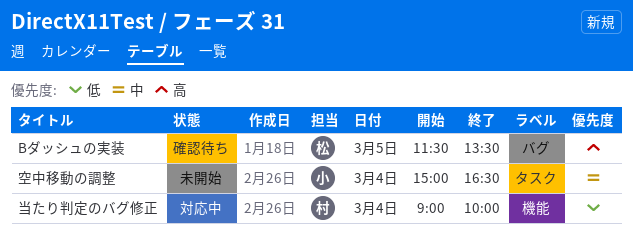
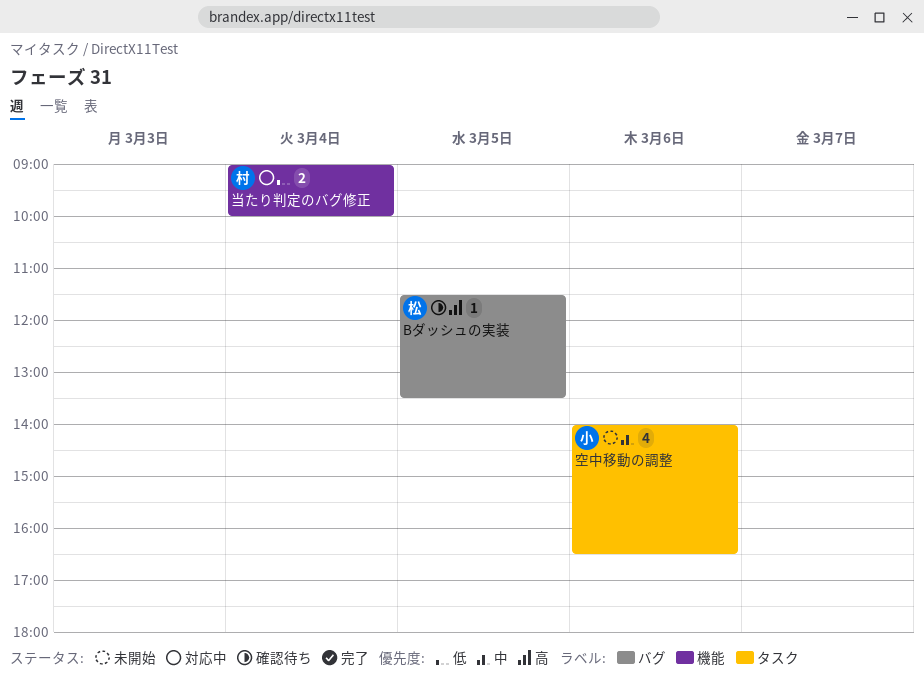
空中移動の調整, day: Mar 4 -> Mar 6
空中移動の調整, begins: 15:00 -> 14:00

